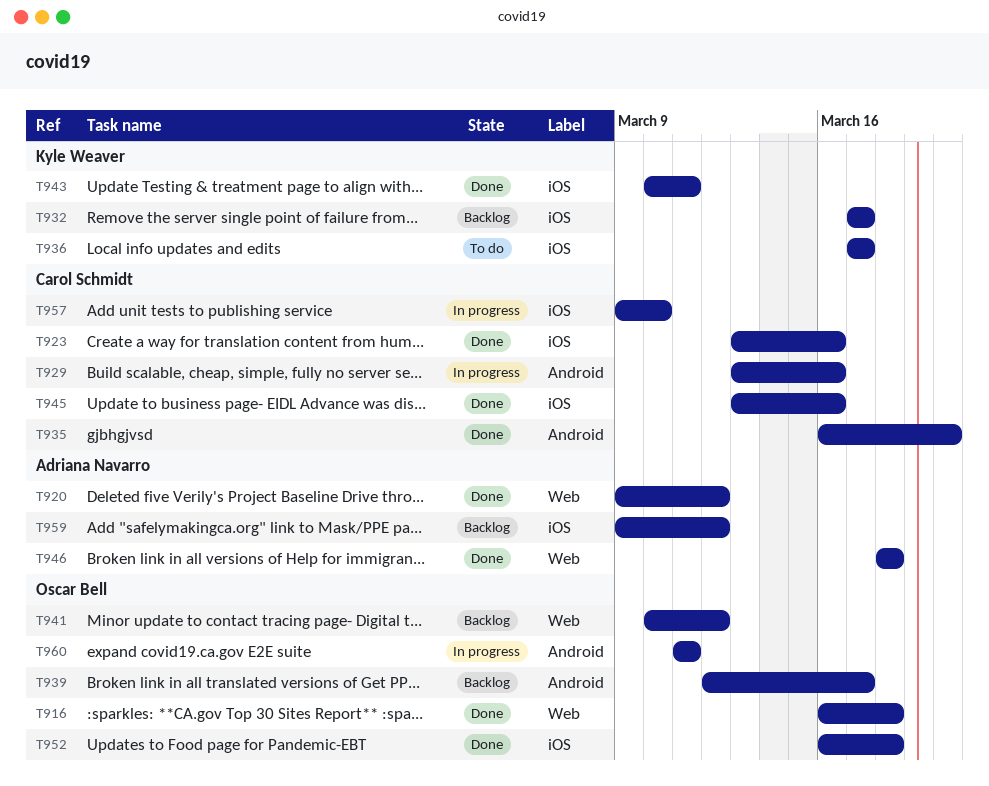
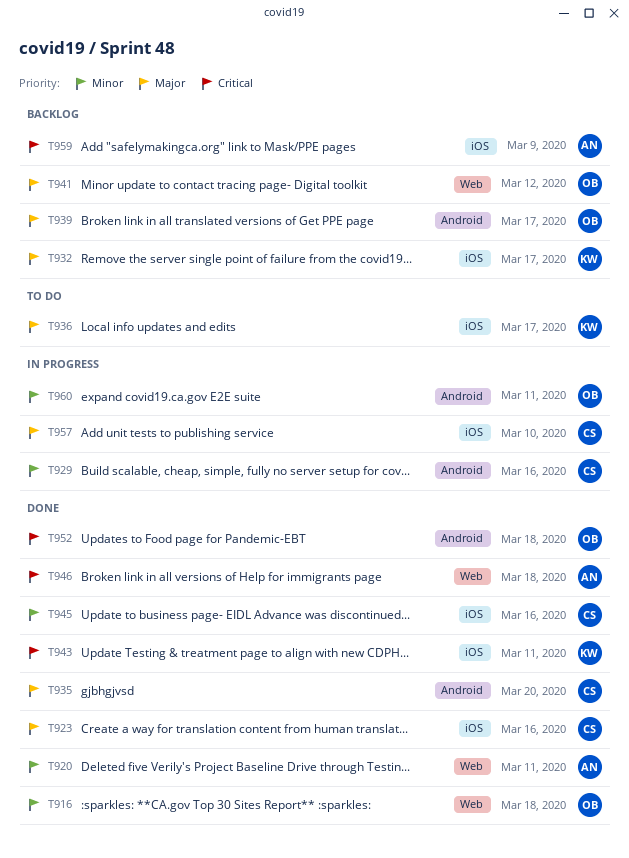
T920, due: Mar 12 -> Mar 11
T952, label: iOS -> Android
T959, due: Mar 12 -> Mar 9

